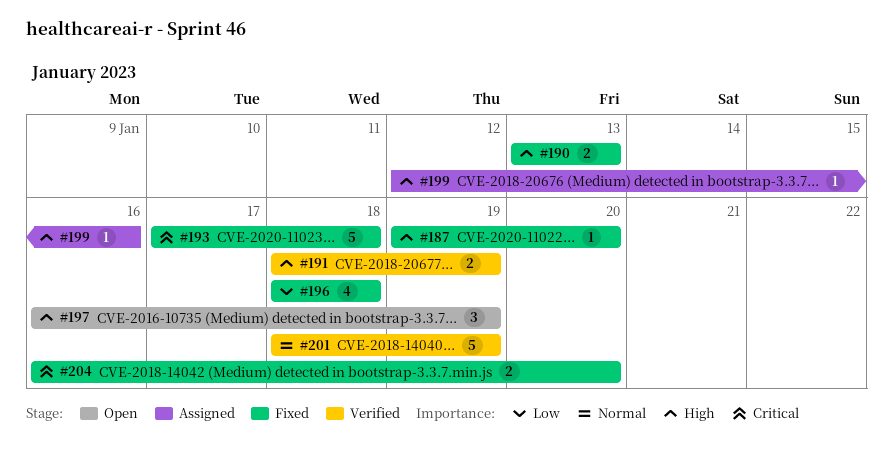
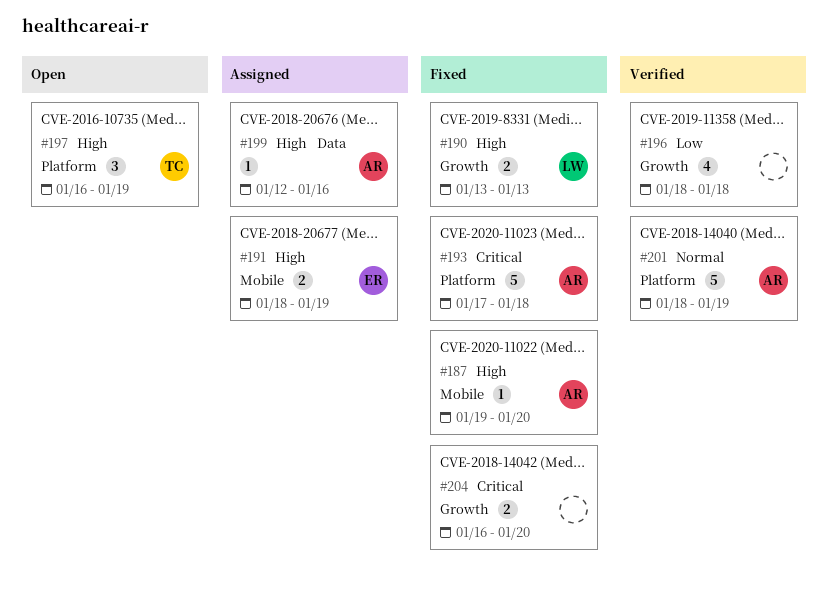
#191, status: Verified -> Assigned
#196, status: Fixed -> Verified

